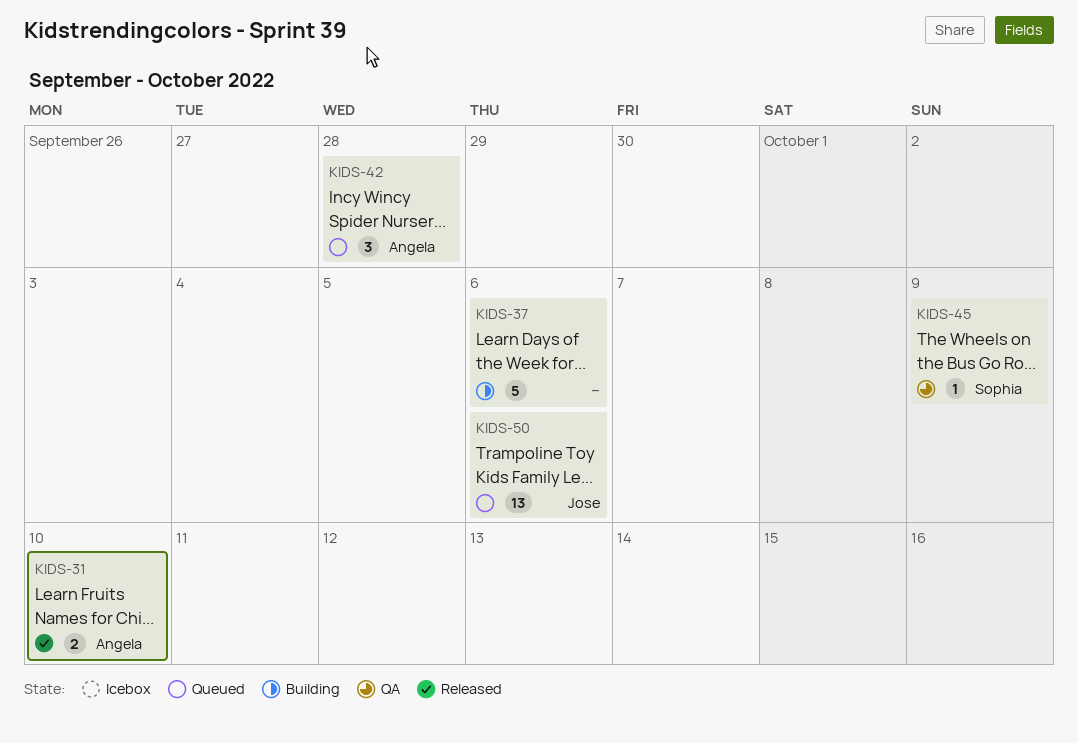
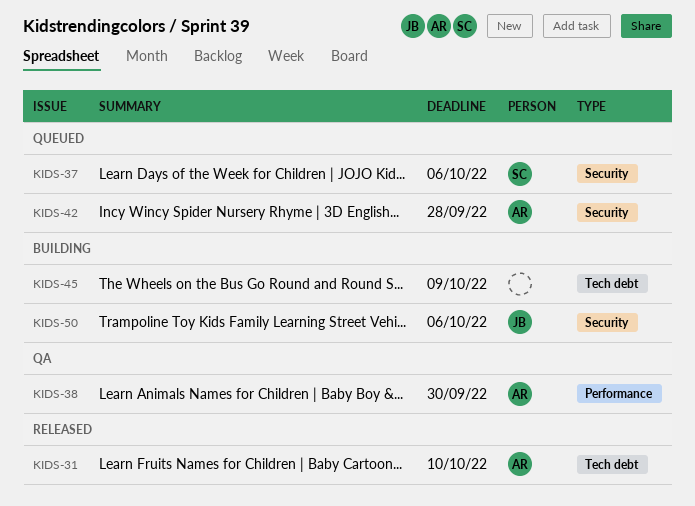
KIDS-37, status: Building -> Queued
KIDS-37, owner: none -> Sophia
KIDS-38: none -> present
KIDS-45, status: QA -> Building
KIDS-45, owner: Sophia -> none
KIDS-50, status: Queued -> Building

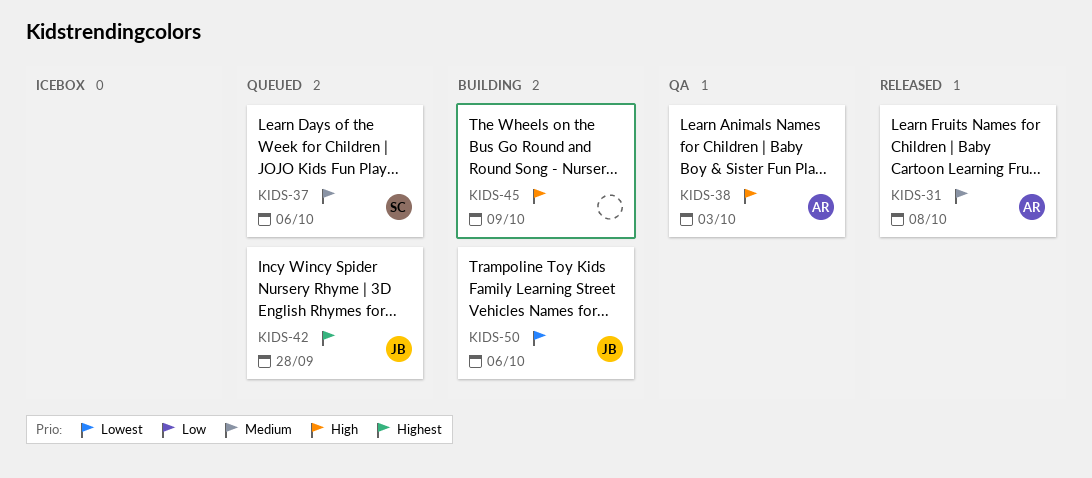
KIDS-31, due: Oct 10 -> Oct 8
KIDS-38, due: Sep 30 -> Oct 3
KIDS-42, owner: AR -> JB

